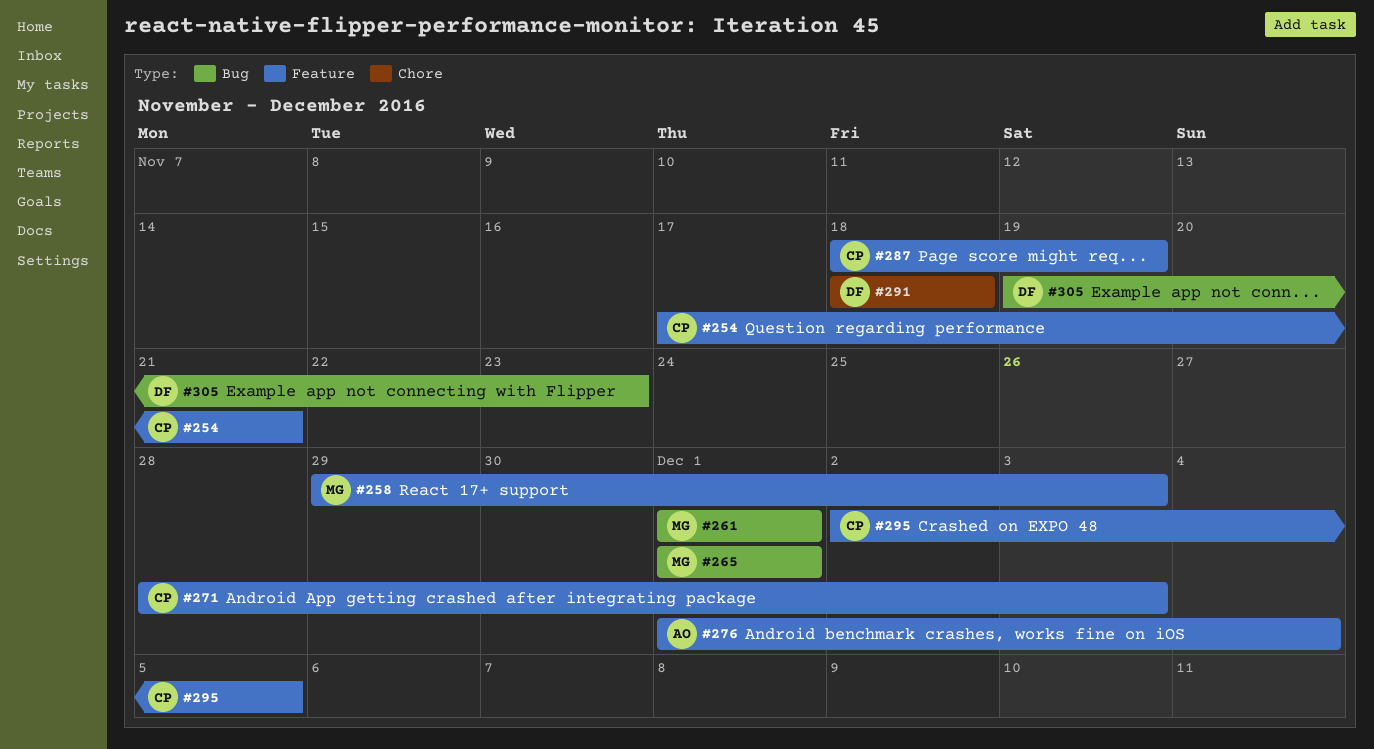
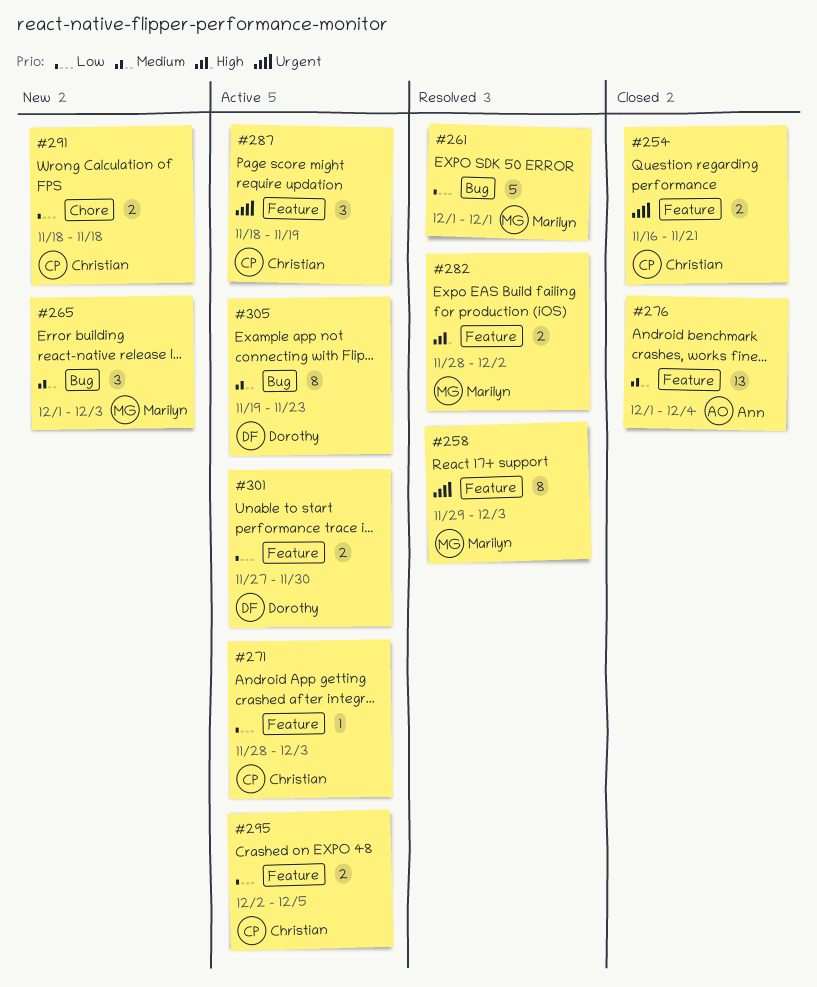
#254, start: Nov 17 -> Nov 16
#265, due: Dec 1 -> Dec 3
#282: none -> present
#291, owner: Dorothy -> Christian
#301: none -> present

